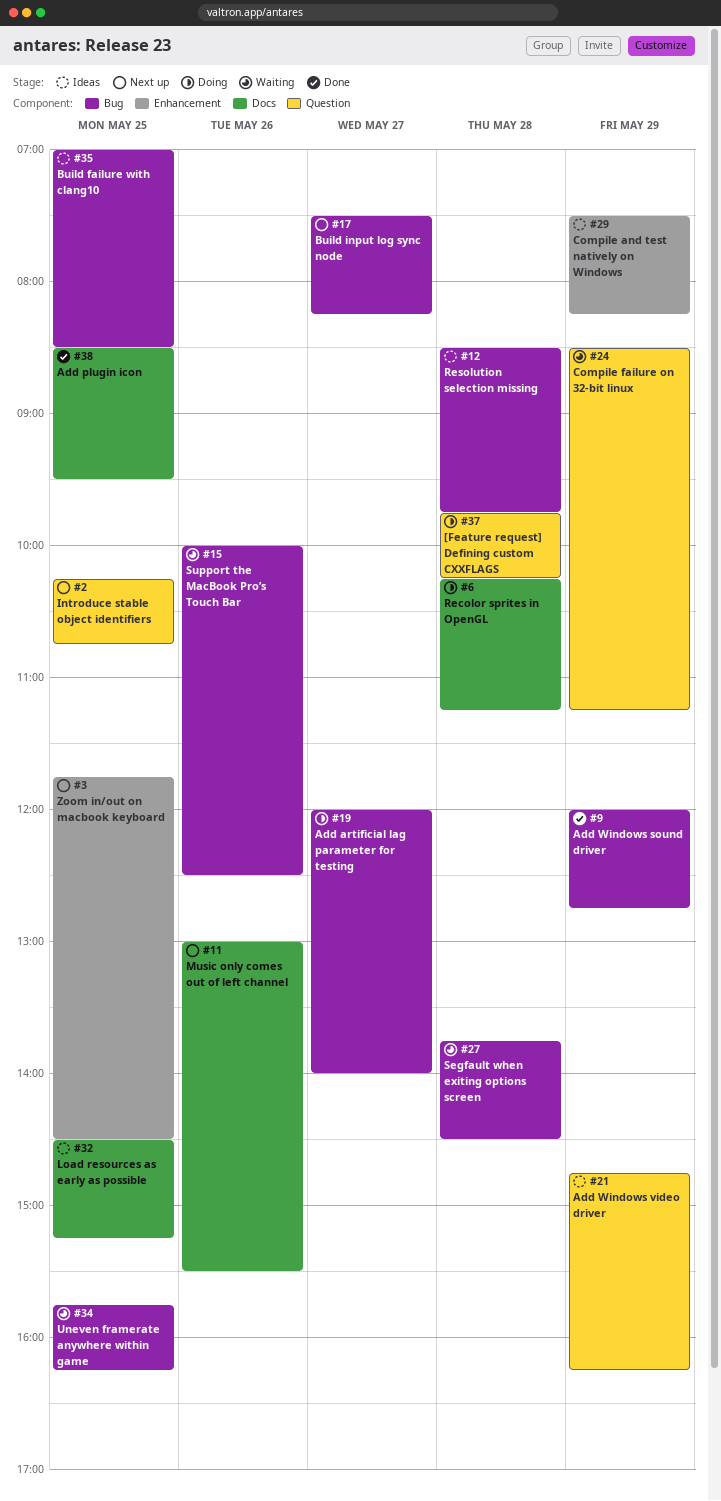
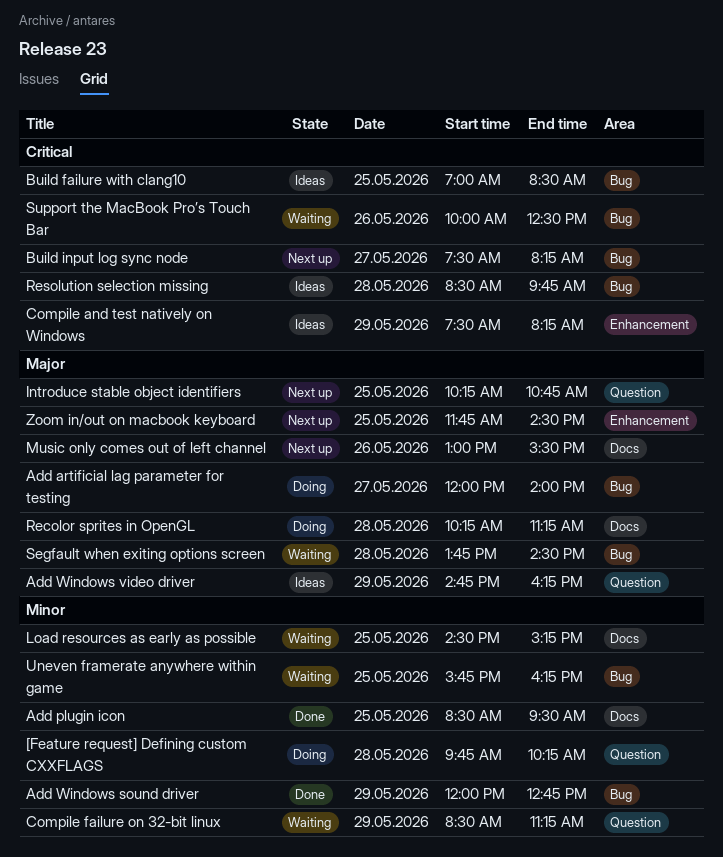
Load resources as early as possible, status: Ideas -> Waiting

